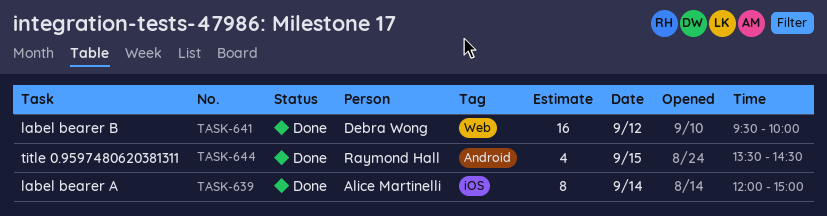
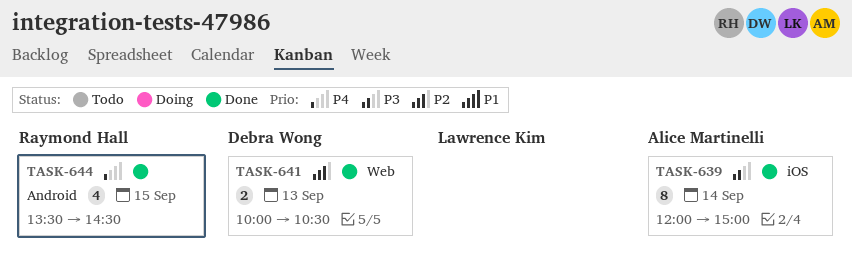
TASK-641, estimate: 16 -> 2
TASK-641, day: Sep 12 -> Sep 13
TASK-641, begins: 09:30 -> 10:00
TASK-641, ends: 10:00 -> 10:30

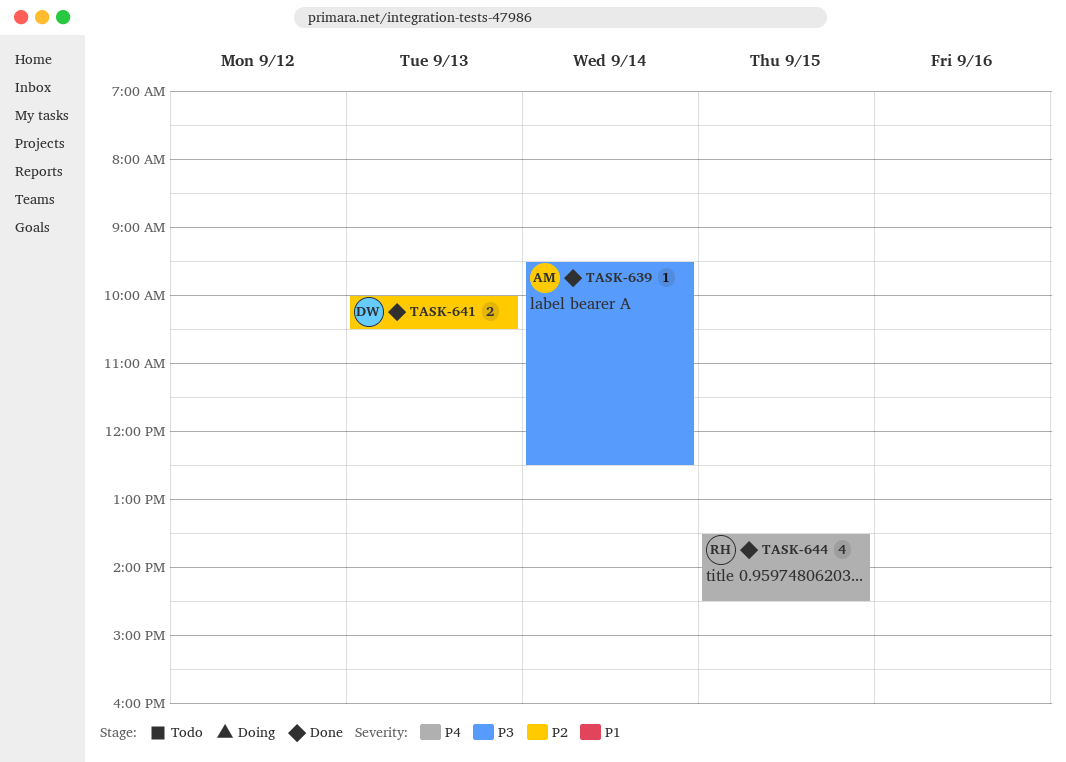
TASK-639, estimate: 8 -> 1
TASK-639, begins: 12:00 -> 09:30
TASK-639, ends: 15:00 -> 12:30

